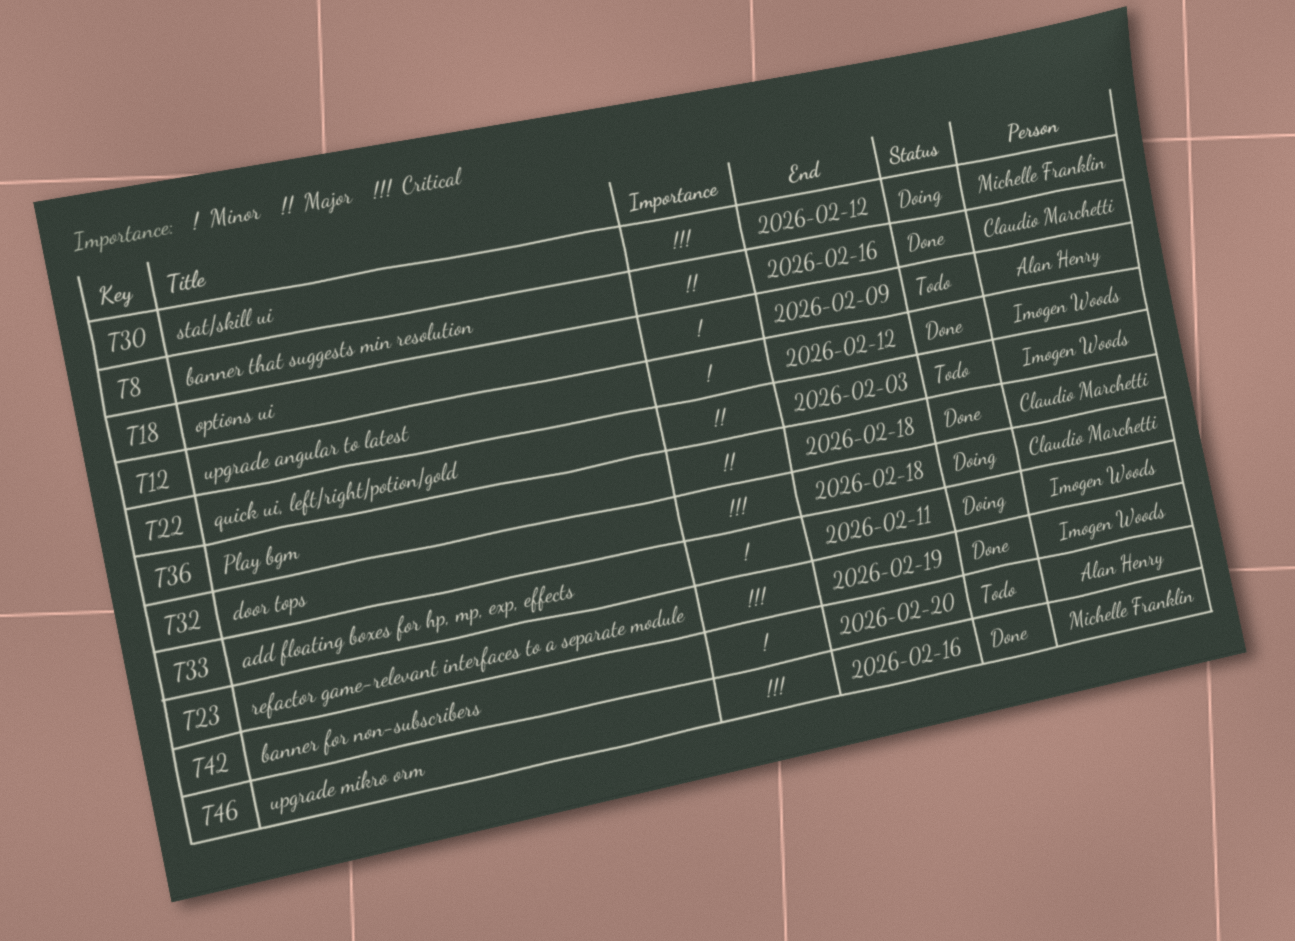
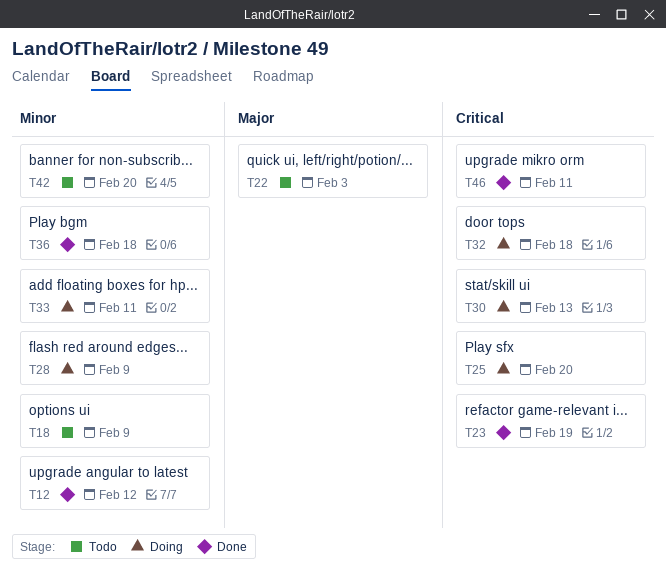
T8: present -> none
T25: none -> present
T28: none -> present
T30, due: Feb 12 -> Feb 13
T36, priority: Major -> Minor
T46, due: Feb 16 -> Feb 11

